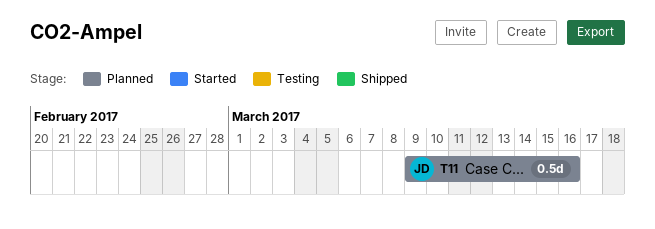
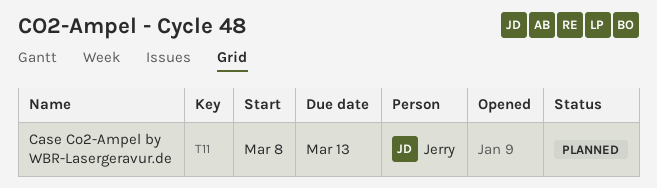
T11, start: Mar 9 -> Mar 8
T11, due: Mar 16 -> Mar 13

